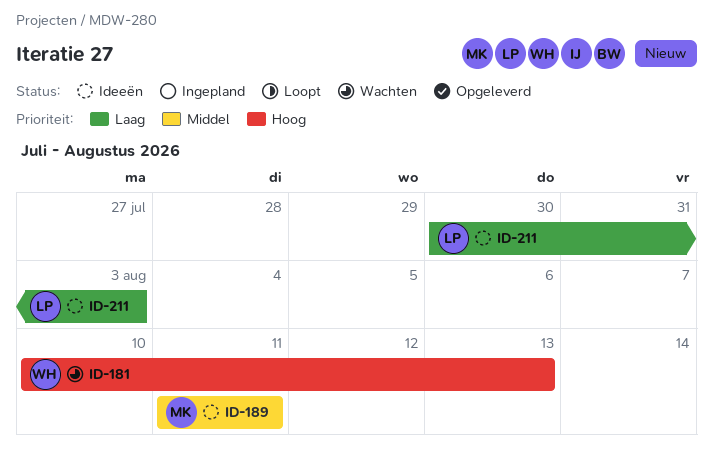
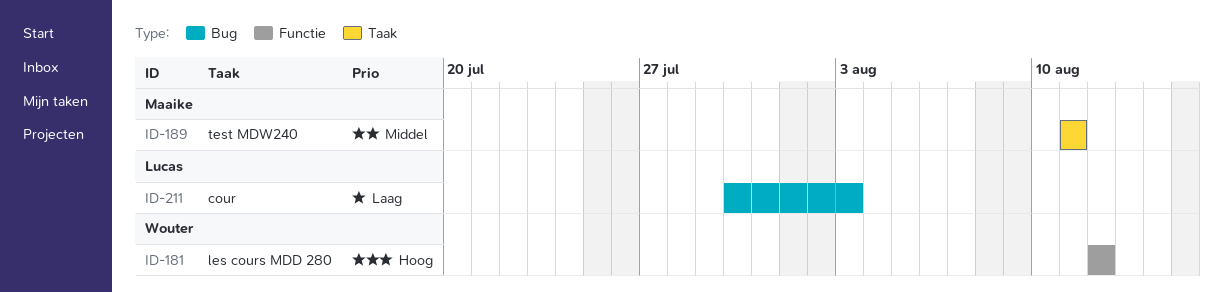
ID-181, start: Aug 10 -> Aug 12
ID-181, due: Aug 13 -> Aug 12

